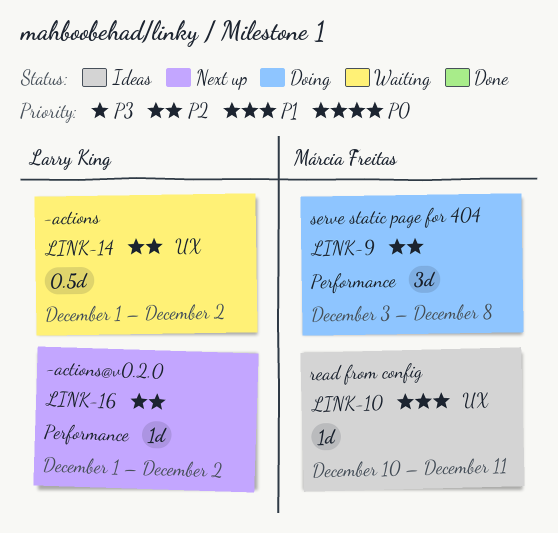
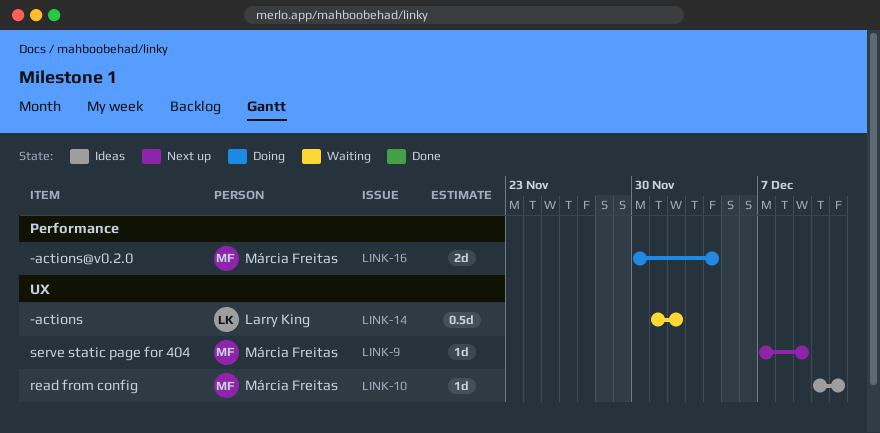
LINK-9, status: Doing -> Next up
LINK-9, label: Performance -> UX
LINK-9, estimate: 3d -> 1d
LINK-9, start: Dec 3 -> Dec 7
LINK-9, due: Dec 8 -> Dec 9
LINK-16, status: Next up -> Doing
LINK-16, owner: Larry King -> Márcia Freitas
LINK-16, estimate: 1d -> 2d
LINK-16, start: Dec 1 -> Nov 30
LINK-16, due: Dec 2 -> Dec 4

